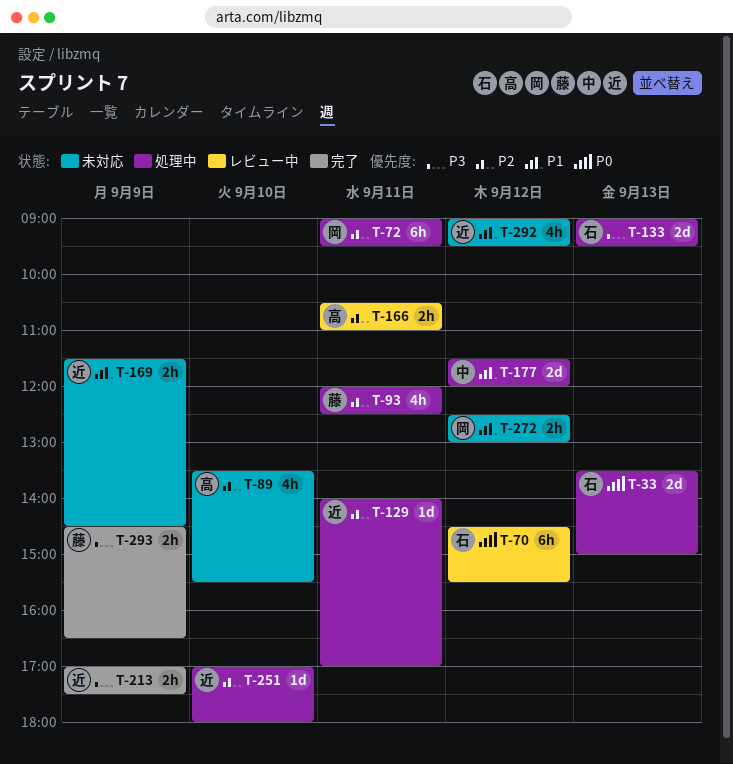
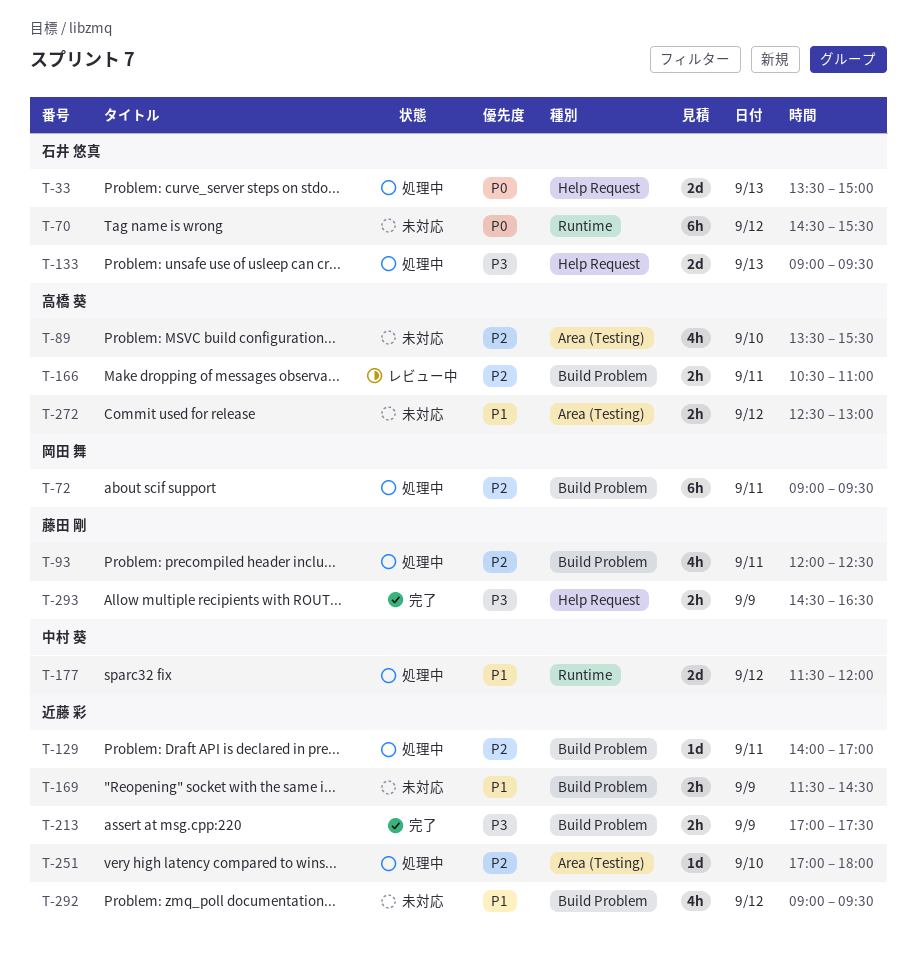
T-70, status: レビュー中 -> 未対応
T-272, owner: 岡田 舞 -> 高橋 葵

